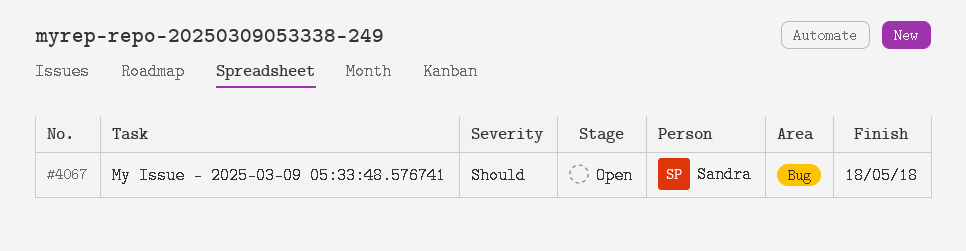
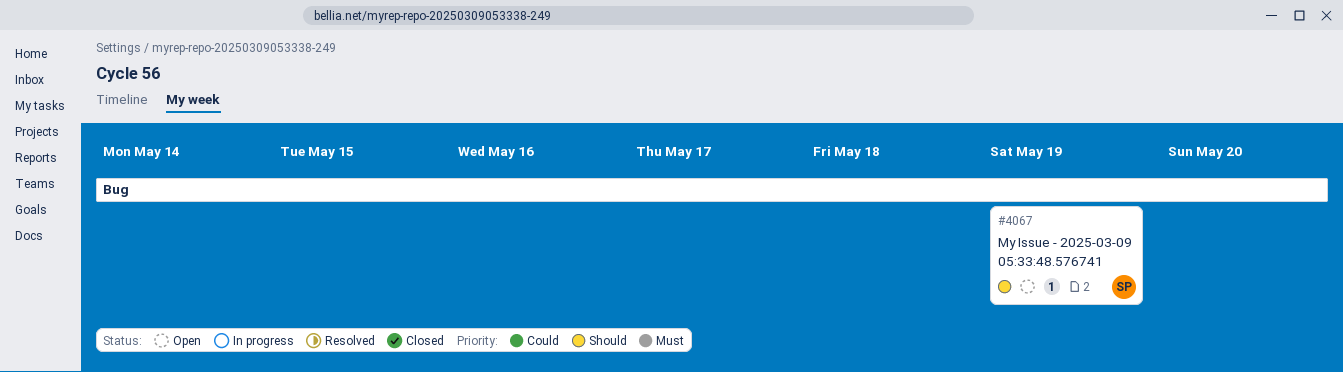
#4067, due: May 18 -> May 19

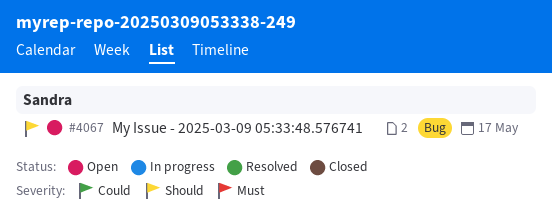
#4067, due: May 19 -> May 17

